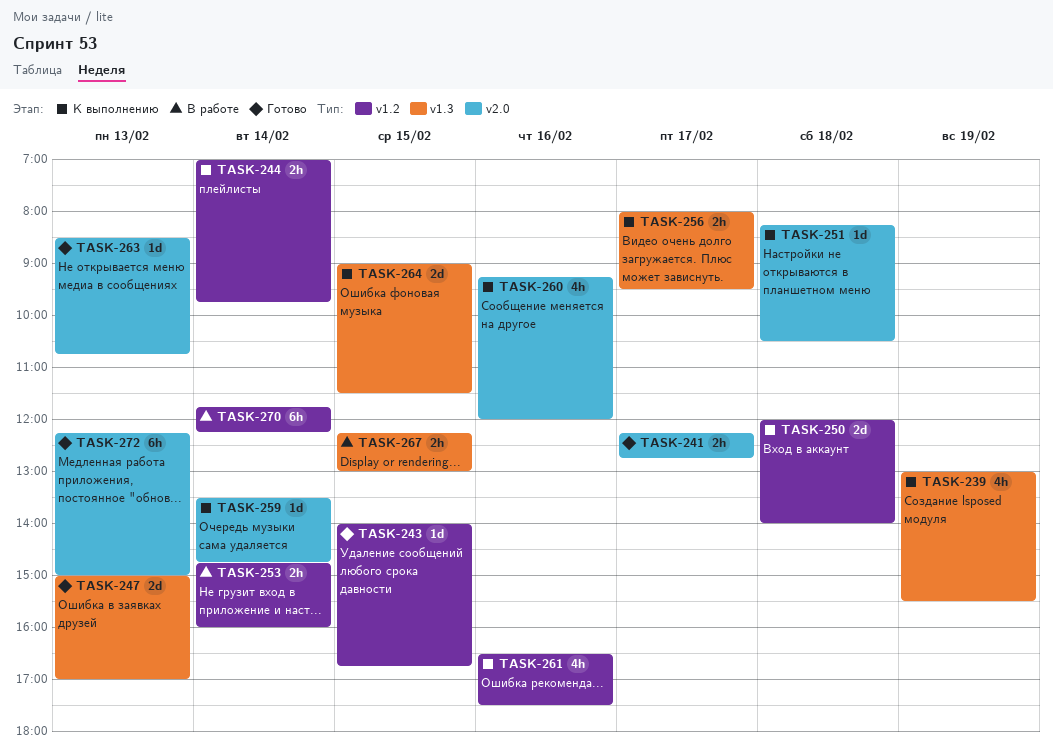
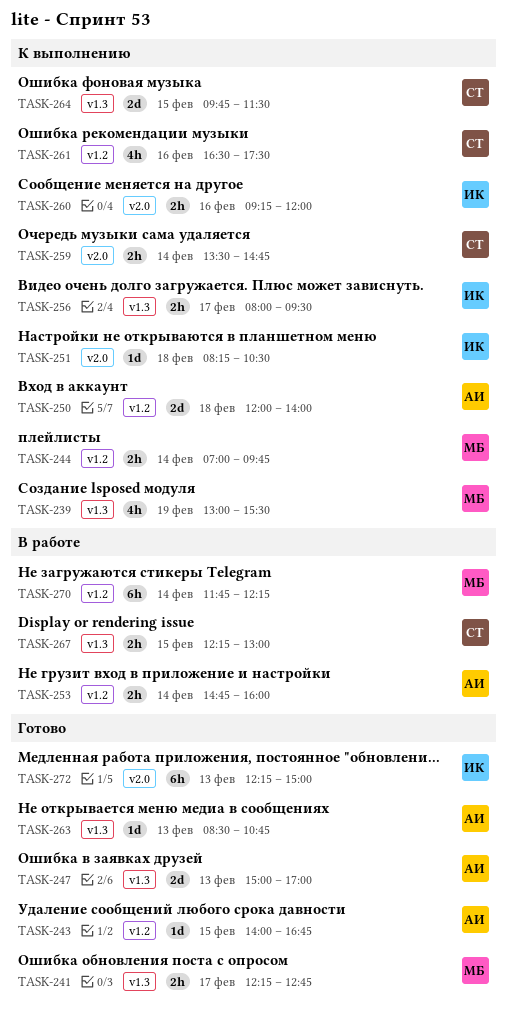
TASK-241, label: v2.0 -> v1.3
TASK-259, estimate: 1d -> 2h
TASK-260, estimate: 4h -> 2h
TASK-263, label: v2.0 -> v1.3
TASK-264, begins: 09:00 -> 09:45

